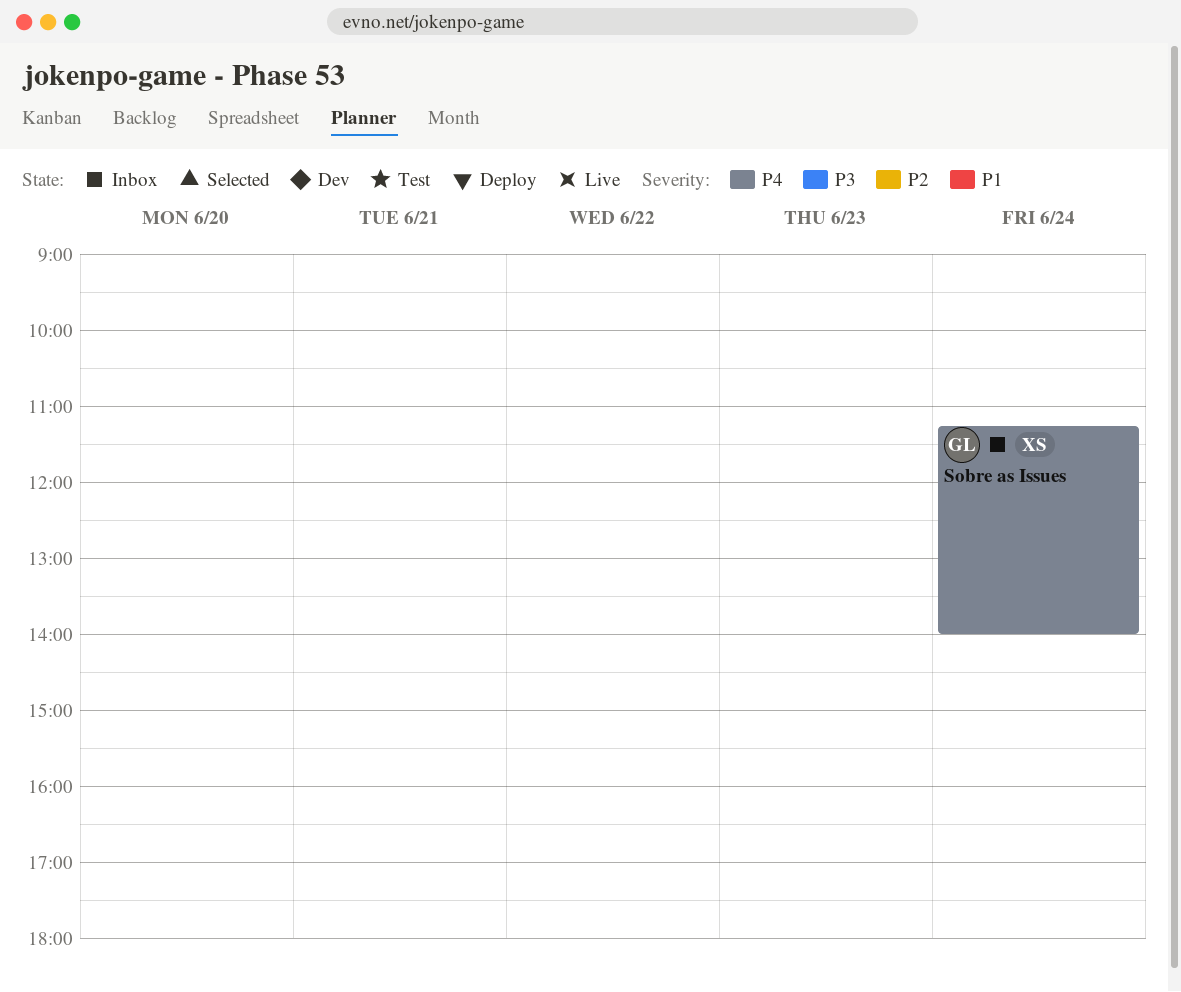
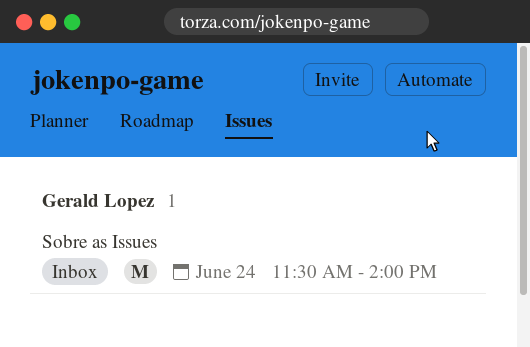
Sobre as Issues, estimate: XS -> M
Sobre as Issues, begins: 11:15 -> 11:30

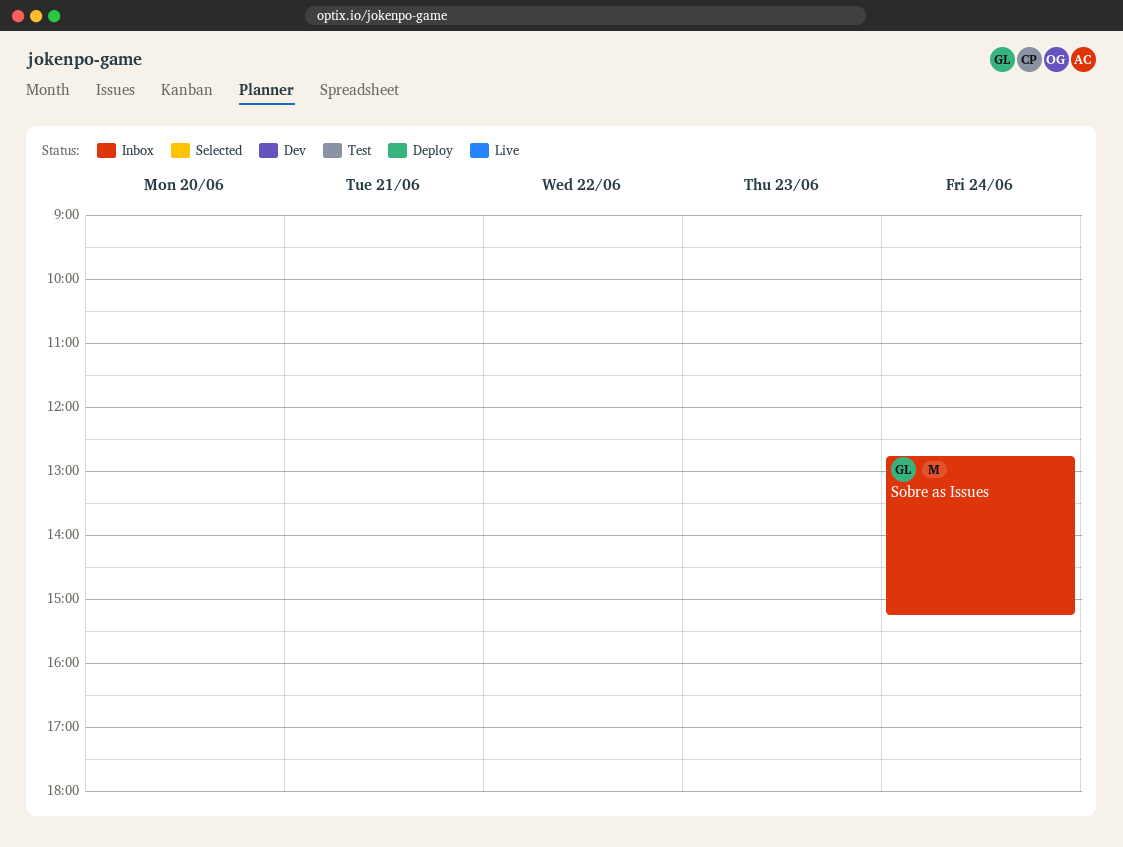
Sobre as Issues, begins: 11:30 -> 12:45
Sobre as Issues, ends: 14:00 -> 15:15

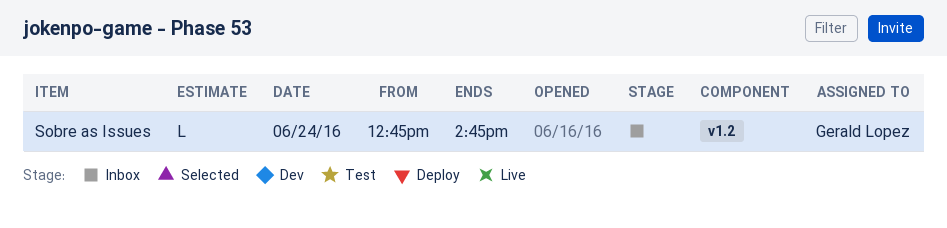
Sobre as Issues, estimate: M -> L
Sobre as Issues, ends: 15:15 -> 14:45

